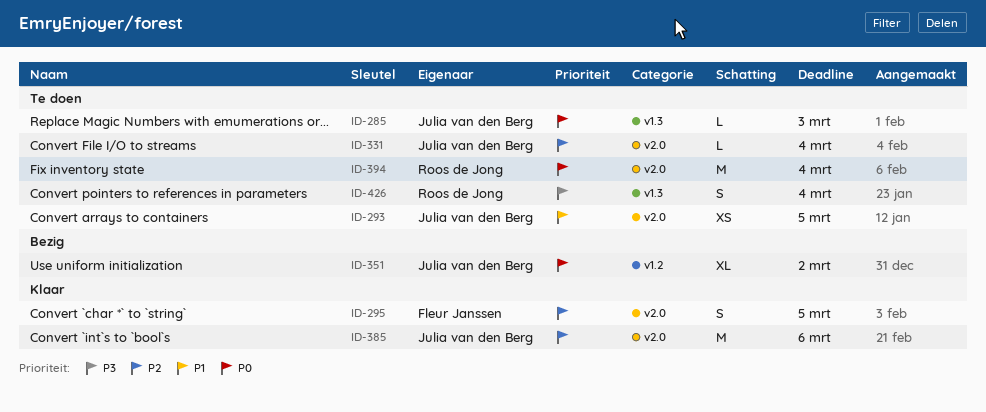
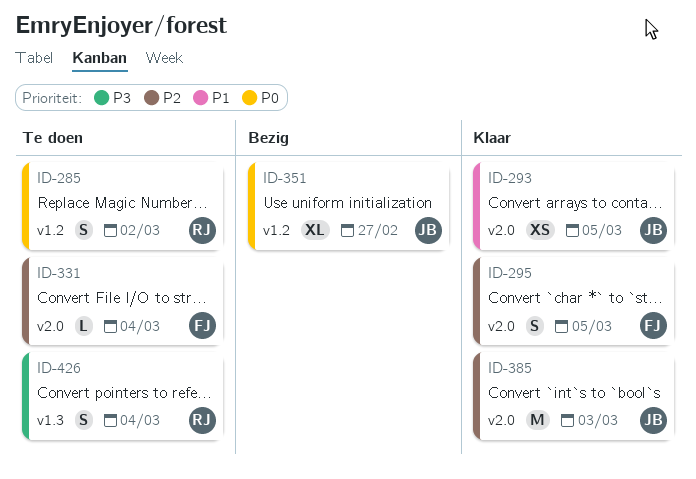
ID-285, owner: Julia van den Berg -> Roos de Jong
ID-285, label: v1.3 -> v1.2
ID-285, estimate: L -> S
ID-285, due: Mar 3 -> Mar 2
ID-293, status: Te doen -> Klaar
ID-331, owner: Julia van den Berg -> Fleur Janssen
ID-351, due: Mar 2 -> Feb 27
ID-385, due: Mar 6 -> Mar 3
ID-394: present -> none

